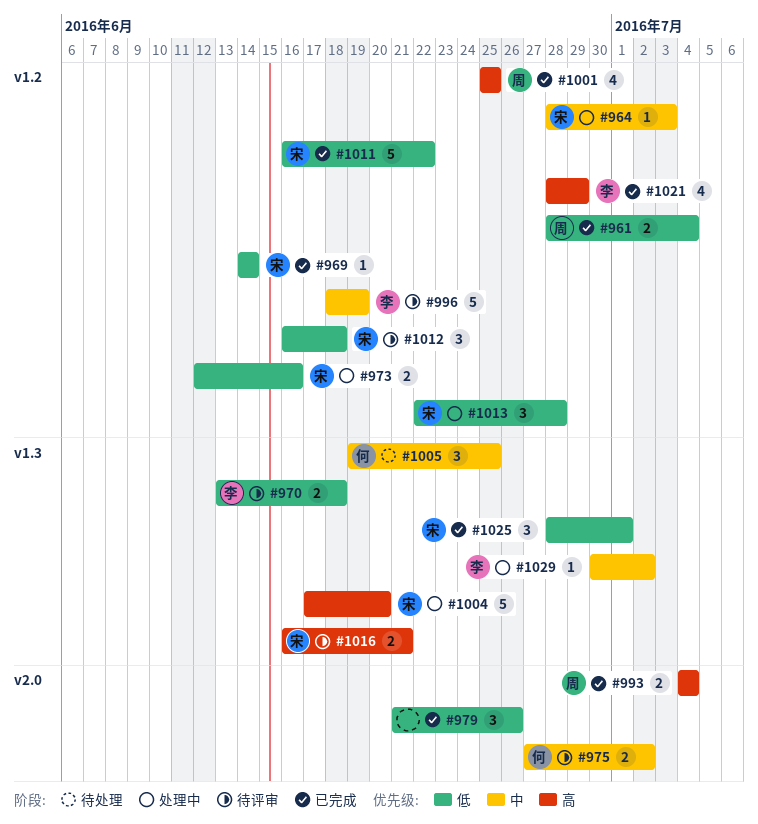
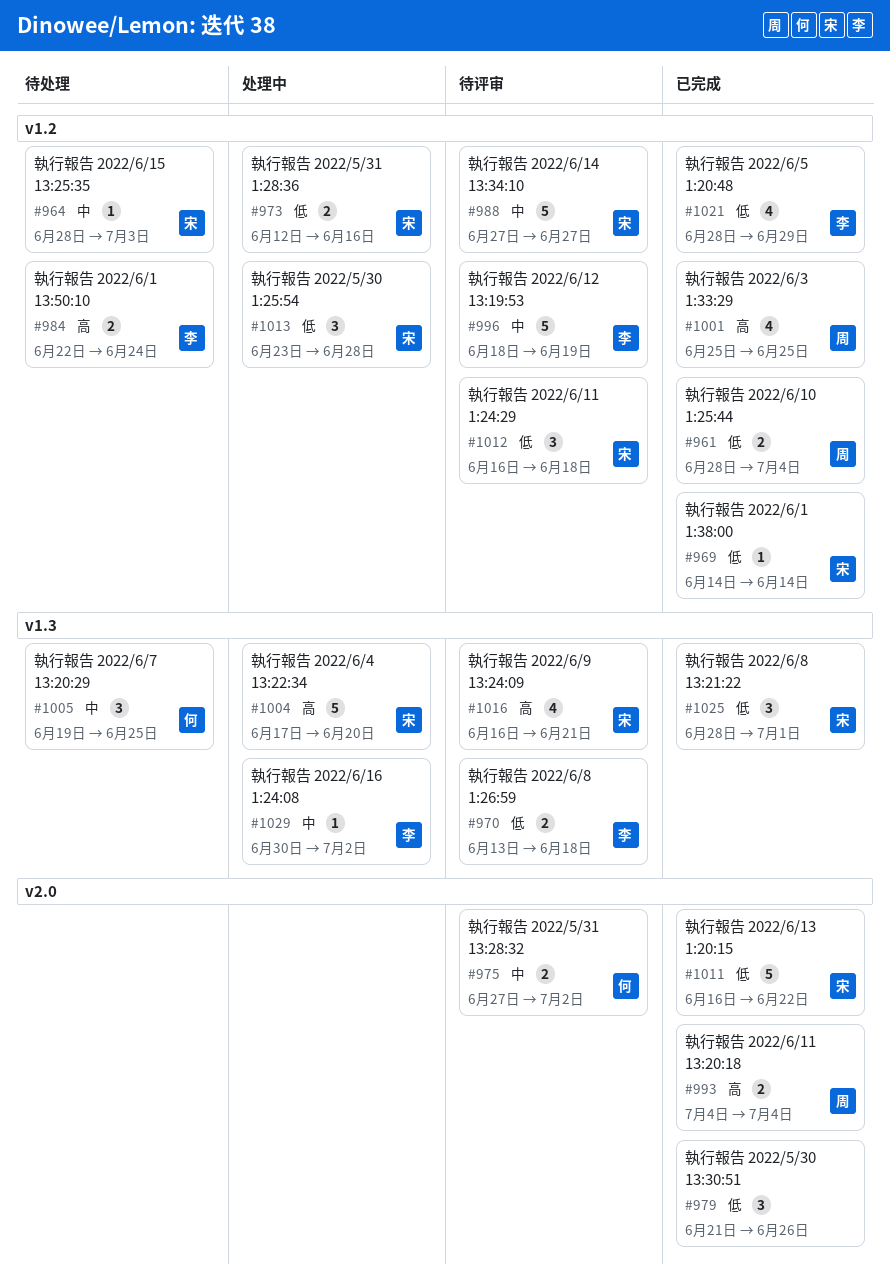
#964, status: 处理中 -> 待处理
#984: none -> present
#988: none -> present
#1011, label: v1.2 -> v2.0
#1013, start: Jun 22 -> Jun 23
#1016, estimate: 2 -> 4
#1021, priority: 高 -> 低

